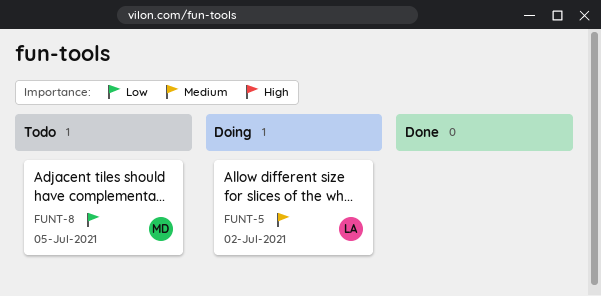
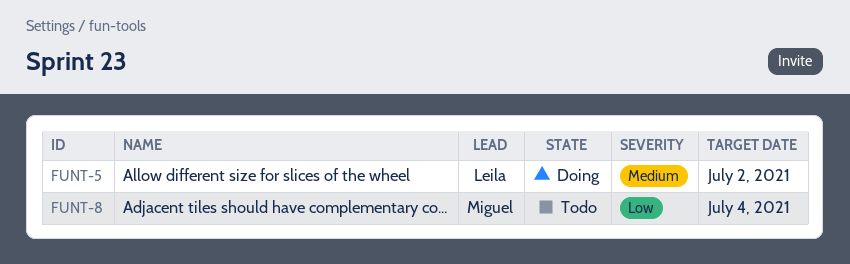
FUNT-8, due: Jul 5 -> Jul 4

